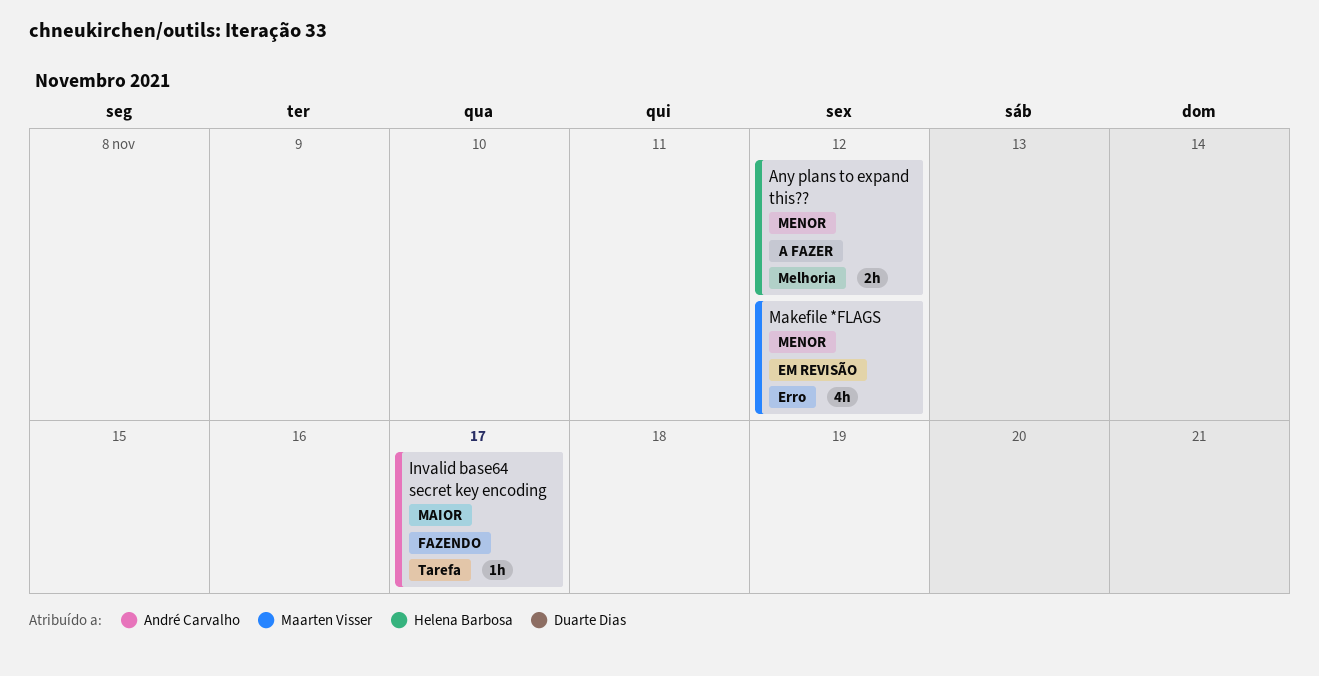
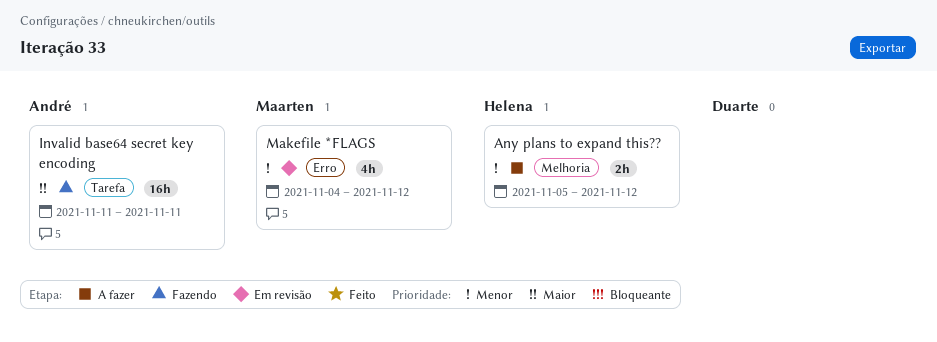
Invalid base64 secret key encoding, estimate: 1h -> 16h
Invalid base64 secret key encoding, due: Nov 17 -> Nov 11

